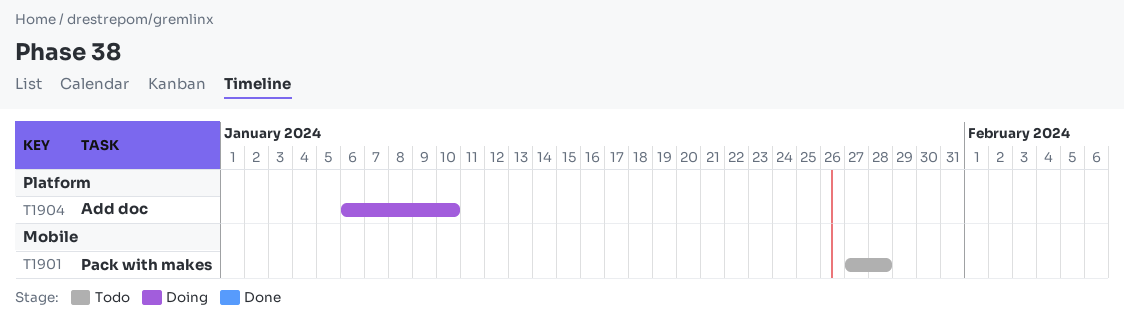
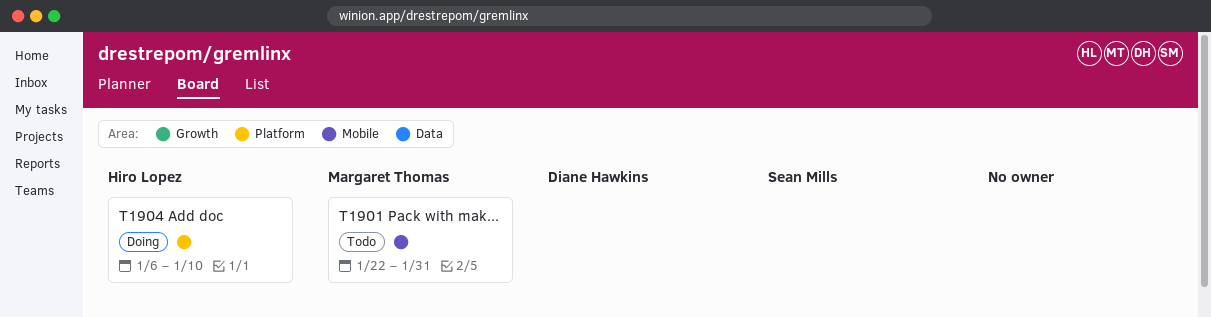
T1901, start: Jan 27 -> Jan 22
T1901, due: Jan 28 -> Jan 31

